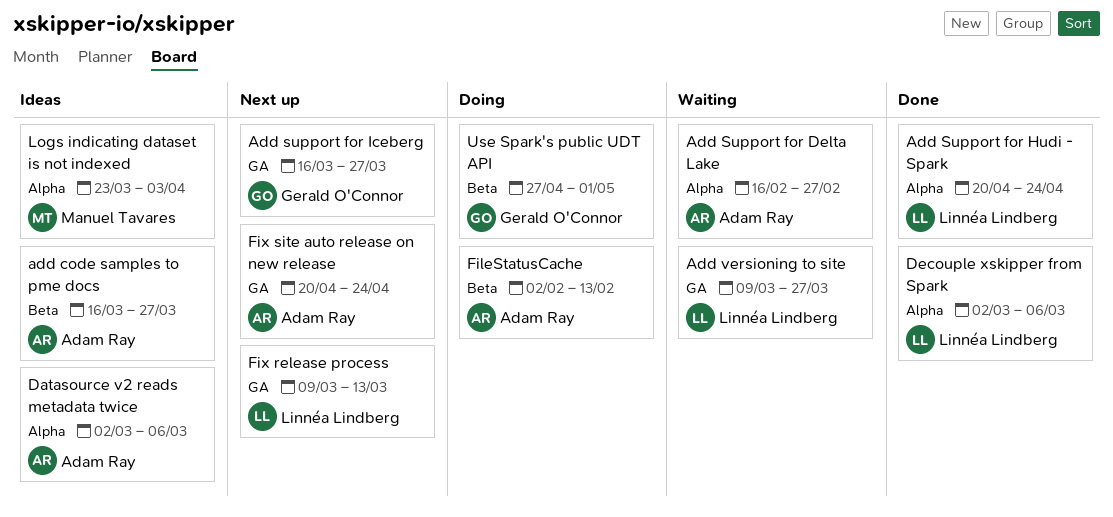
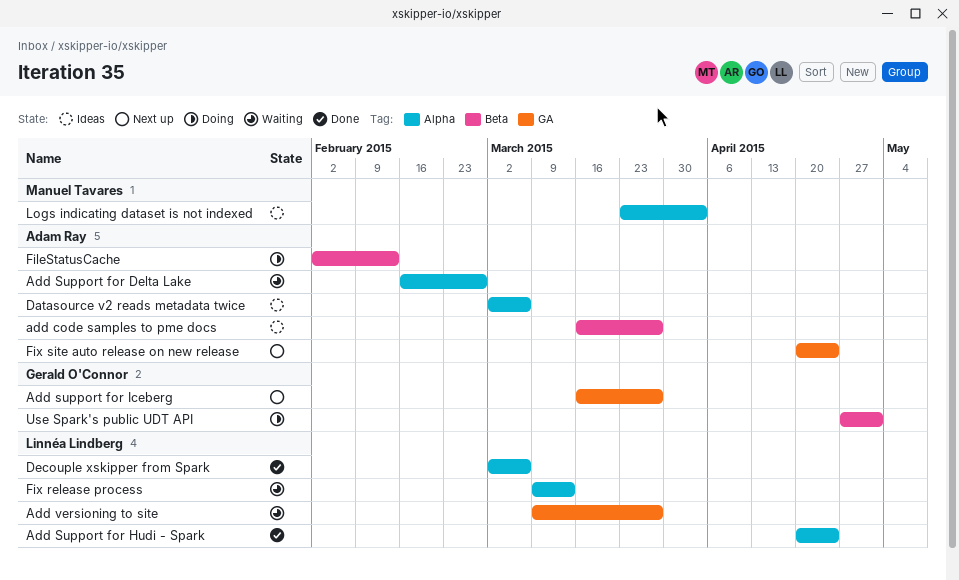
Fix release process, status: Next up -> Waiting
Fix release process, label: GA -> Alpha

